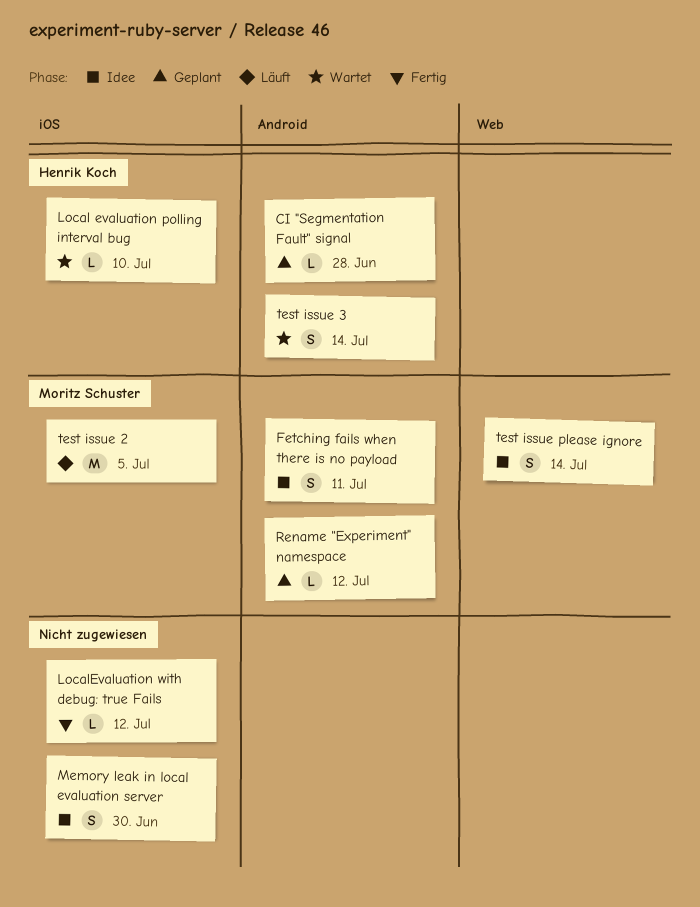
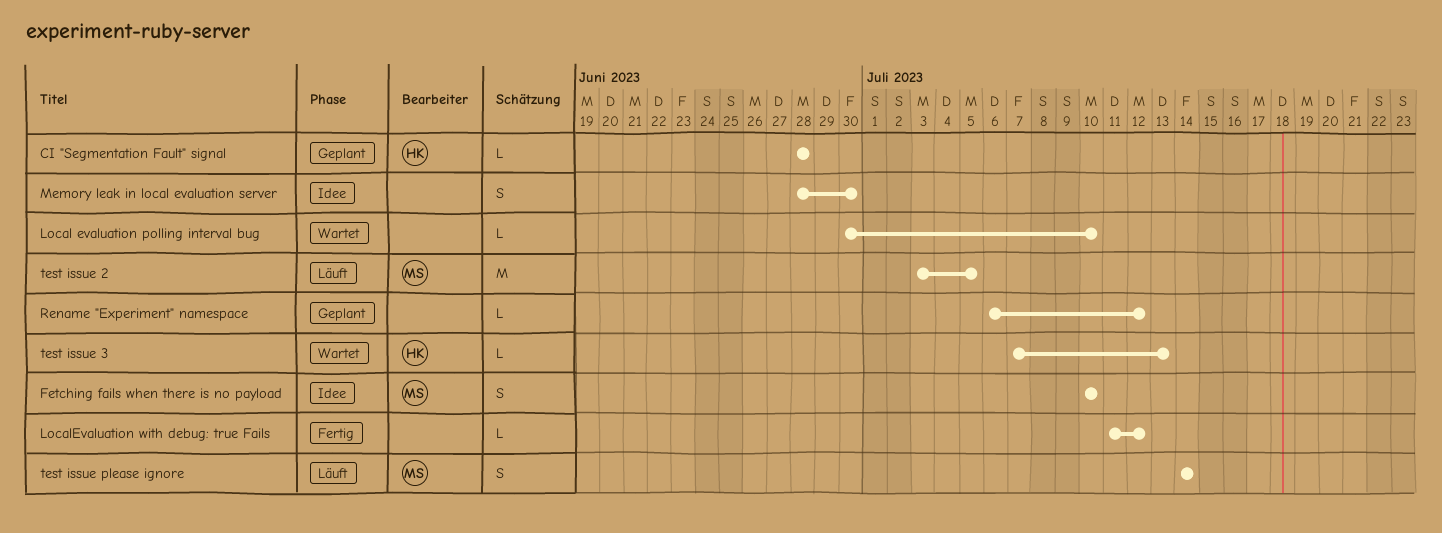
Fetching fails when there is no payload, due: Jul 11 -> Jul 10
Local evaluation polling interval bug, owner: Henrik Koch -> none
Rename "Experiment" namespace, owner: Moritz Schuster -> none
test issue 3, estimate: S -> L
test issue 3, due: Jul 14 -> Jul 13
test issue please ignore, status: Idee -> Läuft

